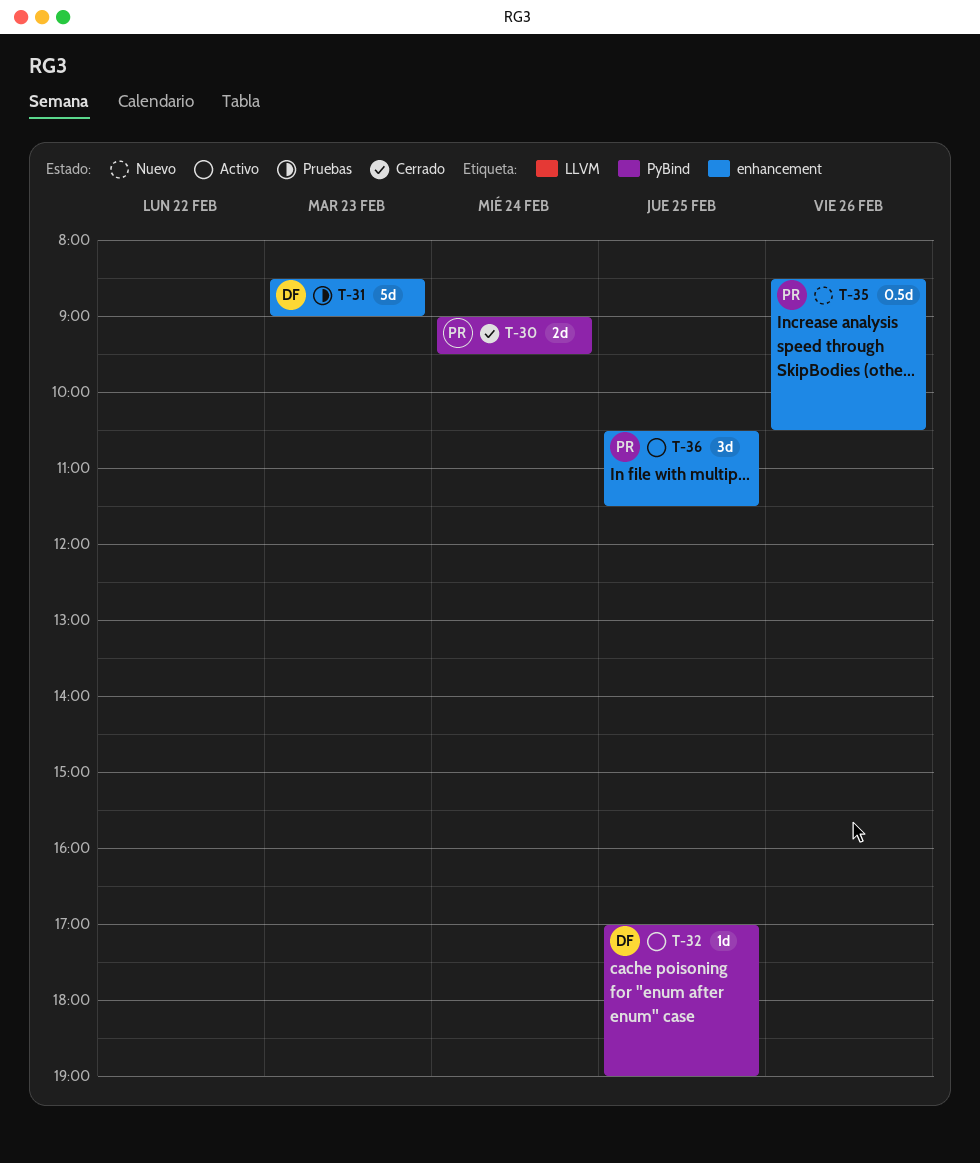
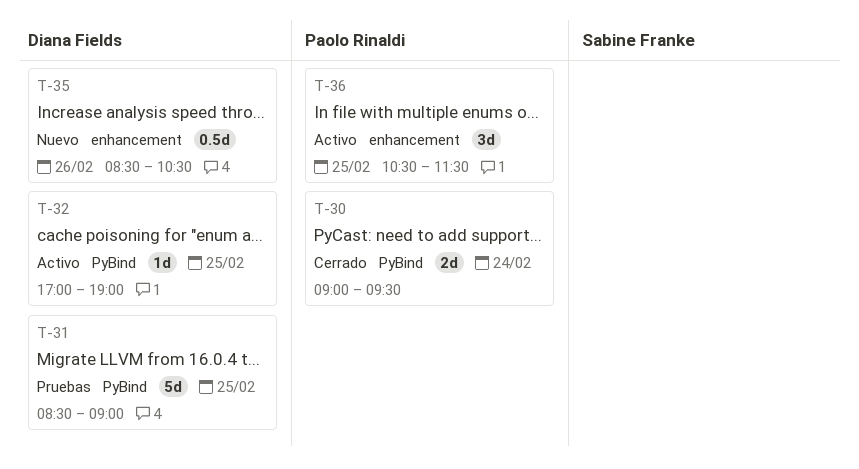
T-31, label: enhancement -> PyBind
T-31, day: Feb 23 -> Feb 25
T-35, owner: Paolo Rinaldi -> Diana Fields

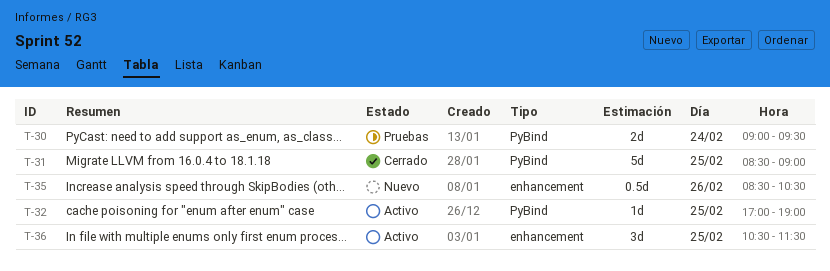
T-30, status: Cerrado -> Pruebas
T-31, status: Pruebas -> Cerrado

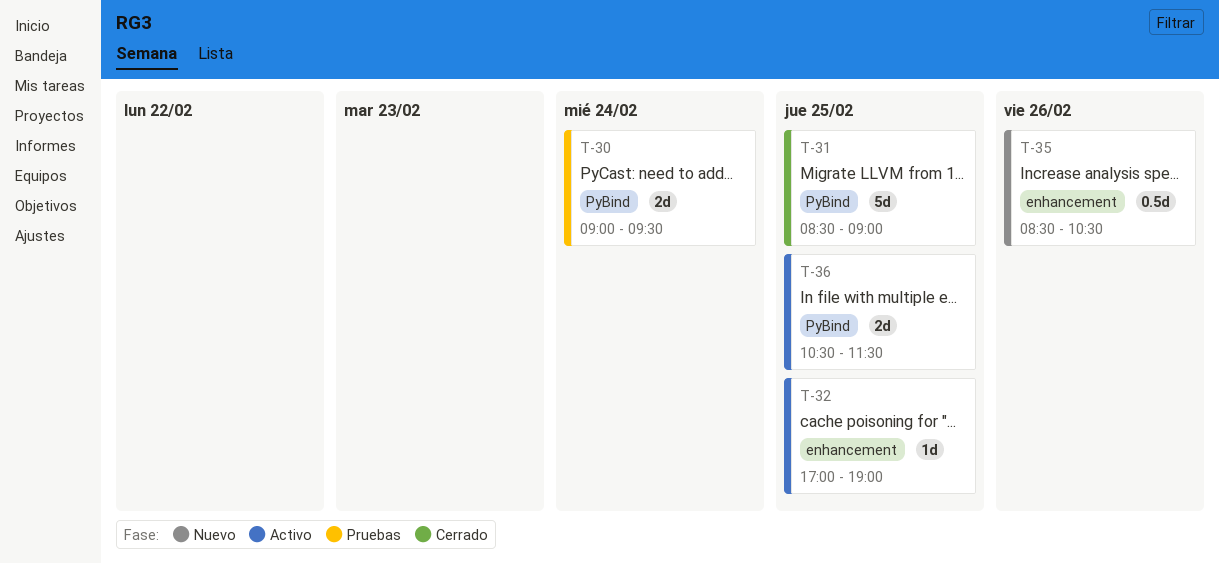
T-32, label: PyBind -> enhancement
T-36, label: enhancement -> PyBind
T-36, estimate: 3d -> 2d

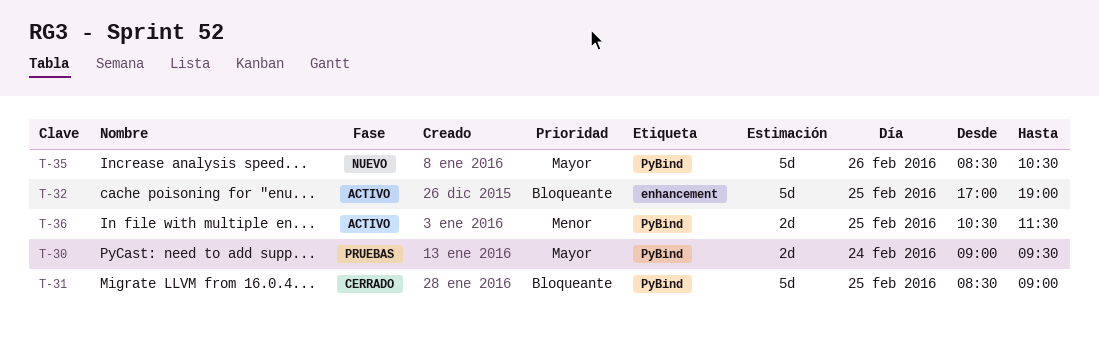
T-32, estimate: 1d -> 5d
T-35, label: enhancement -> PyBind
T-35, estimate: 0.5d -> 5d

